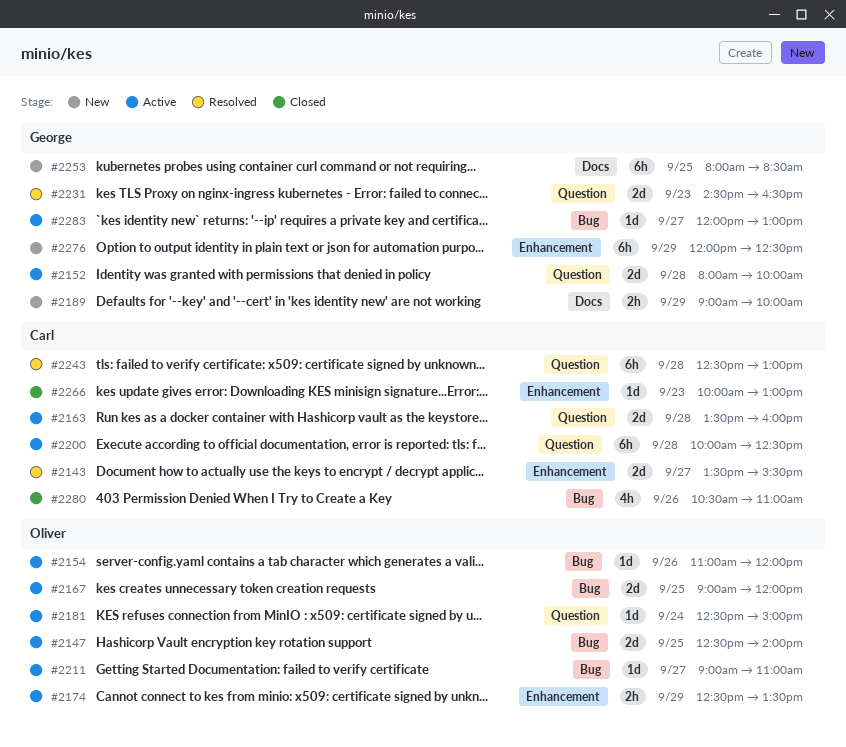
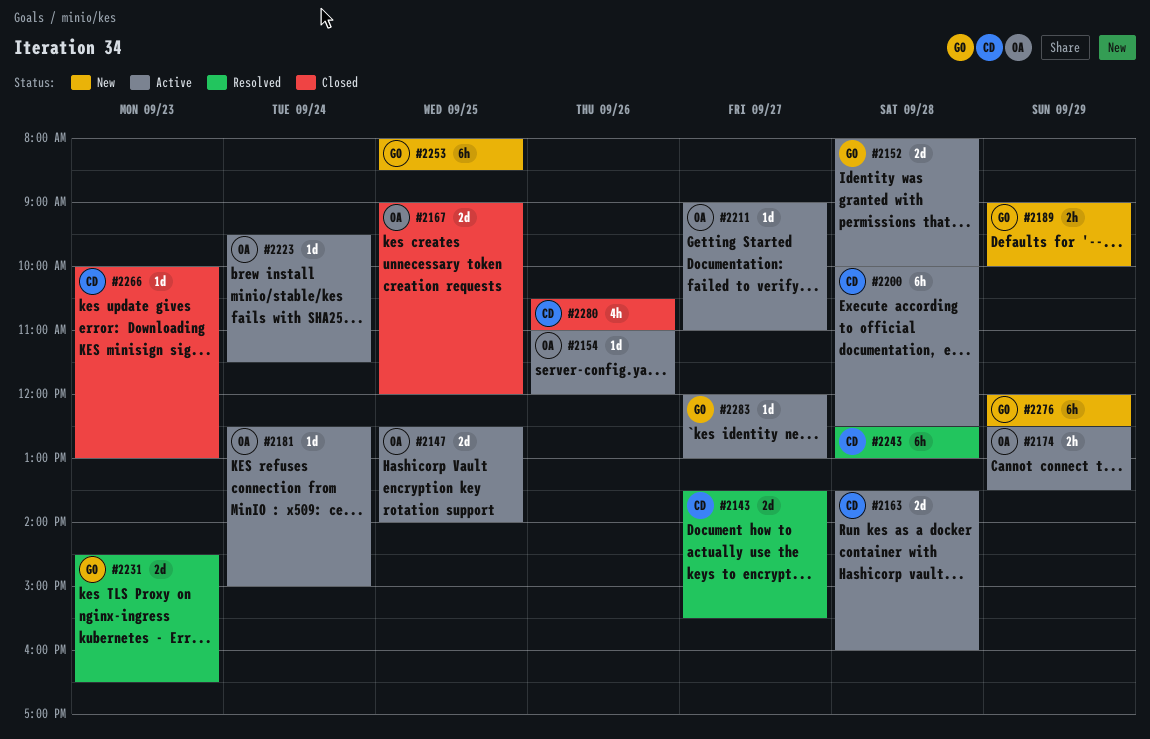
#2167, status: Active -> Closed
#2223: none -> present

